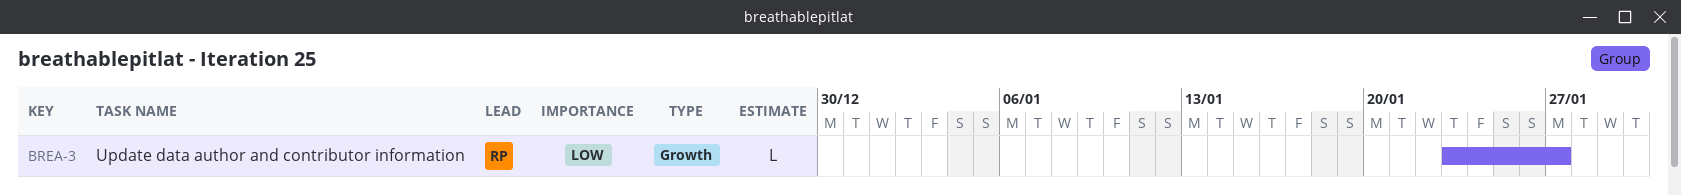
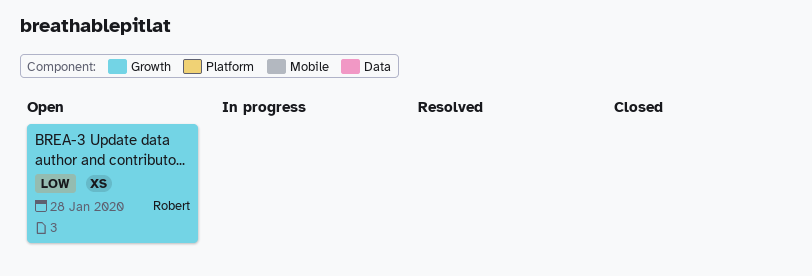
BREA-3, estimate: L -> XS
BREA-3, due: Jan 27 -> Jan 28

